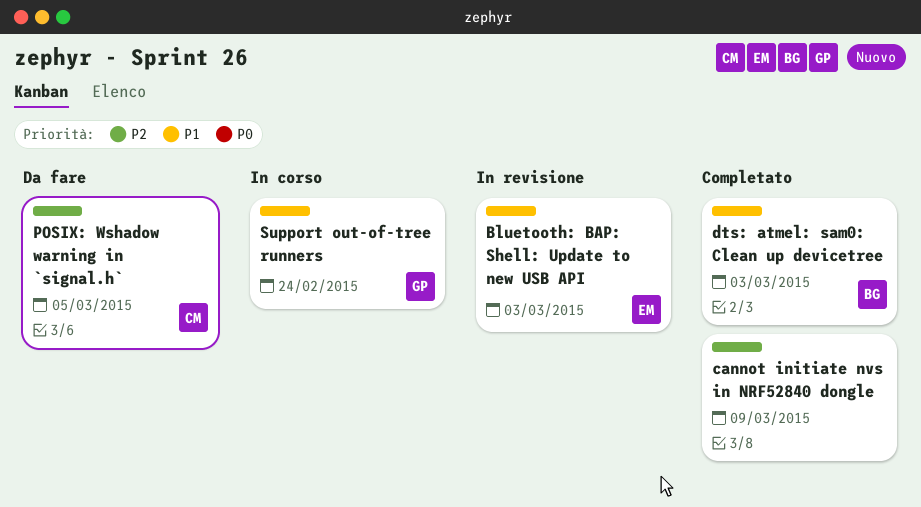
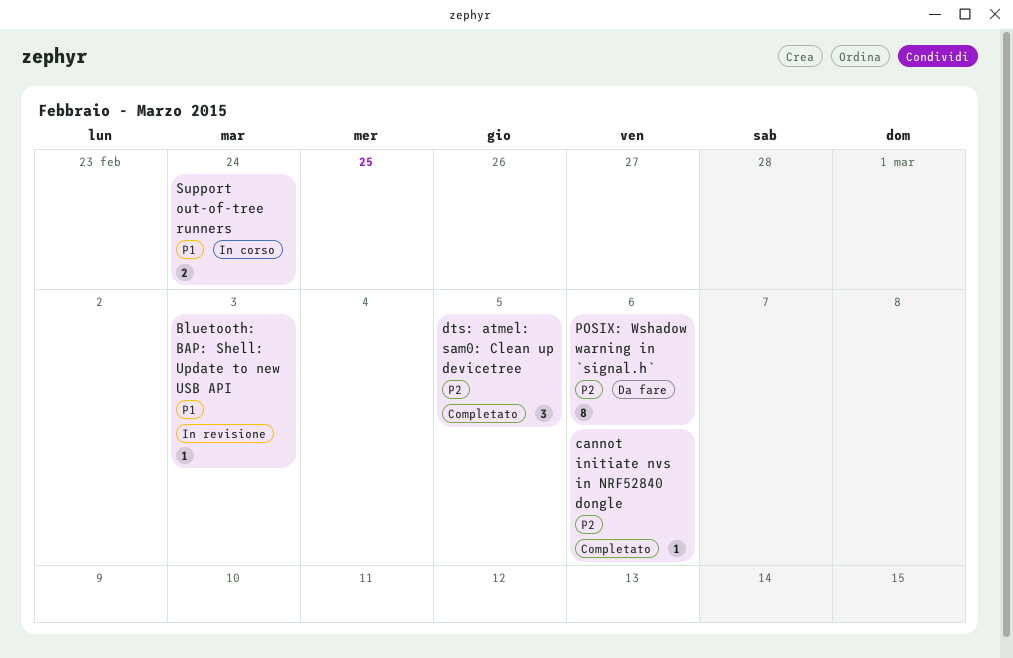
cannot initiate nvs in NRF52840 dongle, due: Mar 9 -> Mar 6
dts: atmel: sam0: Clean up devicetree, priority: P1 -> P2
dts: atmel: sam0: Clean up devicetree, due: Mar 3 -> Mar 5
POSIX: Wshadow warning in `signal.h`, due: Mar 5 -> Mar 6

